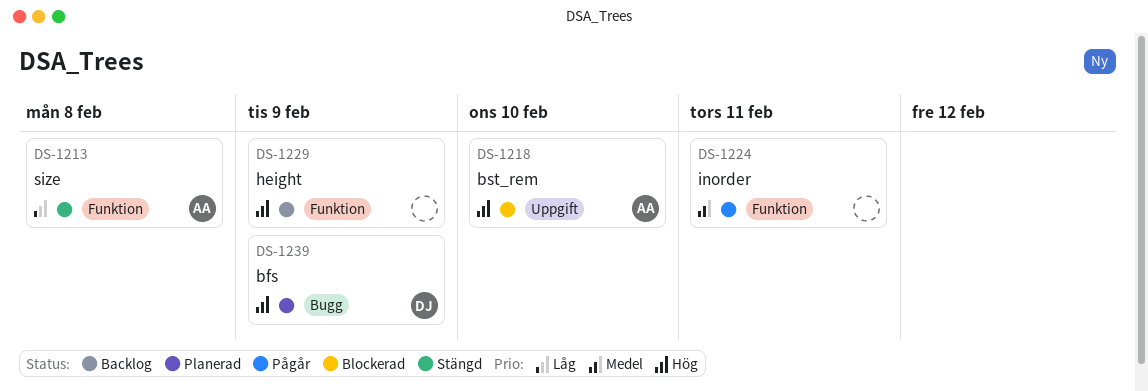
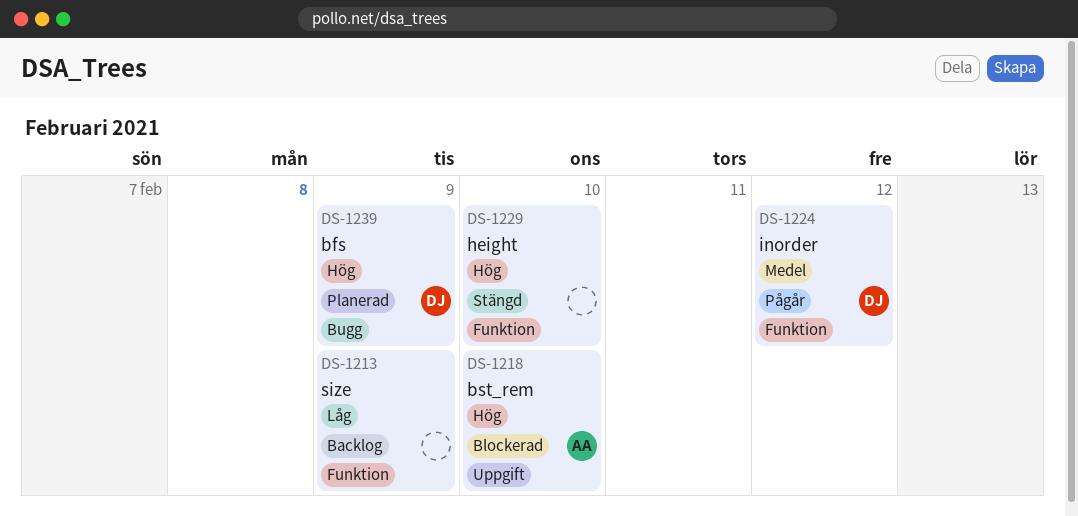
DS-1213, status: Stängd -> Backlog
DS-1213, owner: AA -> none
DS-1213, due: Feb 8 -> Feb 9
DS-1224, owner: none -> DJ
DS-1224, due: Feb 11 -> Feb 12
DS-1229, status: Backlog -> Stängd
DS-1229, due: Feb 9 -> Feb 10

